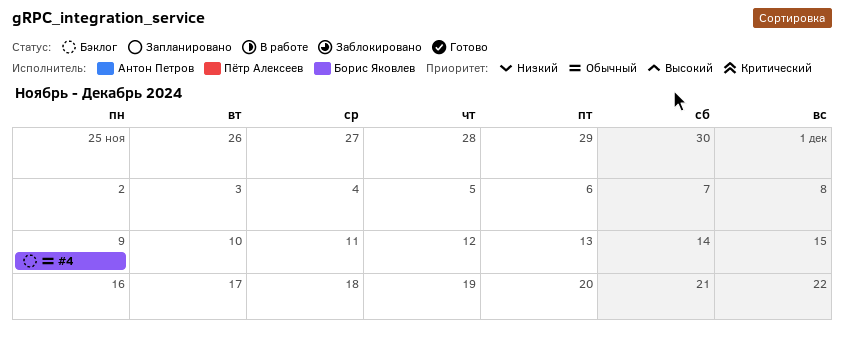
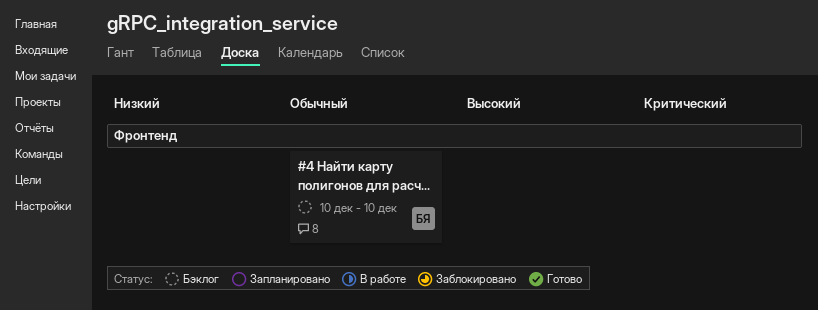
#4, start: Dec 9 -> Dec 10
#4, due: Dec 9 -> Dec 10

